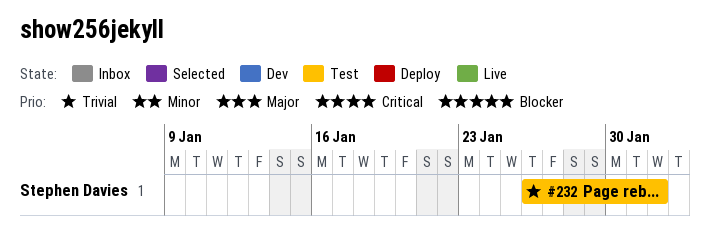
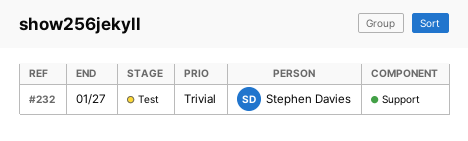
#232, due: Feb 1 -> Jan 27

